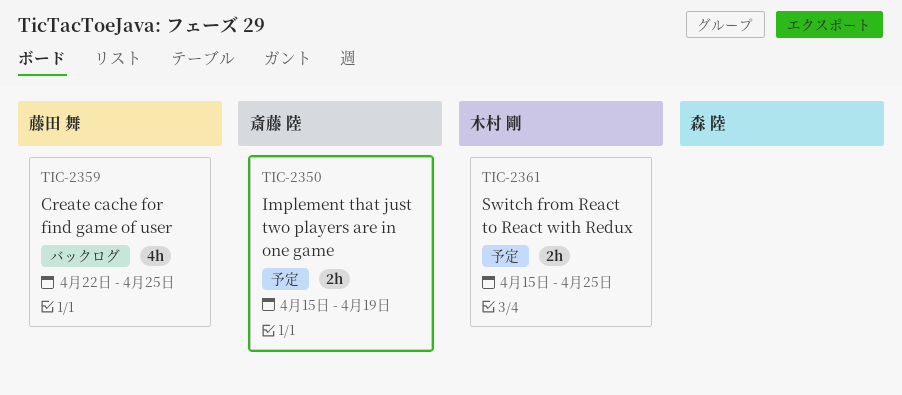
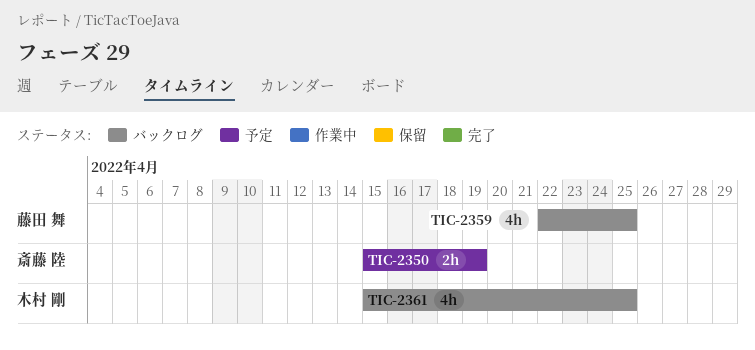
TIC-2361, status: 予定 -> バックログ
TIC-2361, estimate: 2h -> 4h

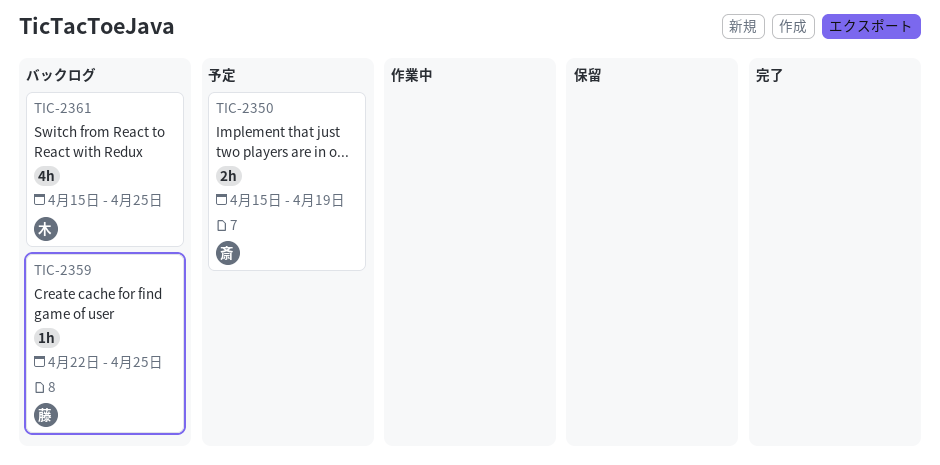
TIC-2359, estimate: 4h -> 1h

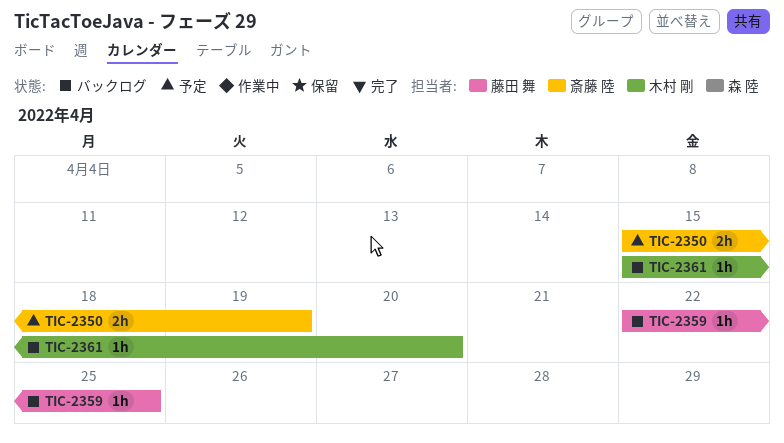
TIC-2361, estimate: 4h -> 1h
TIC-2361, due: Apr 25 -> Apr 20

